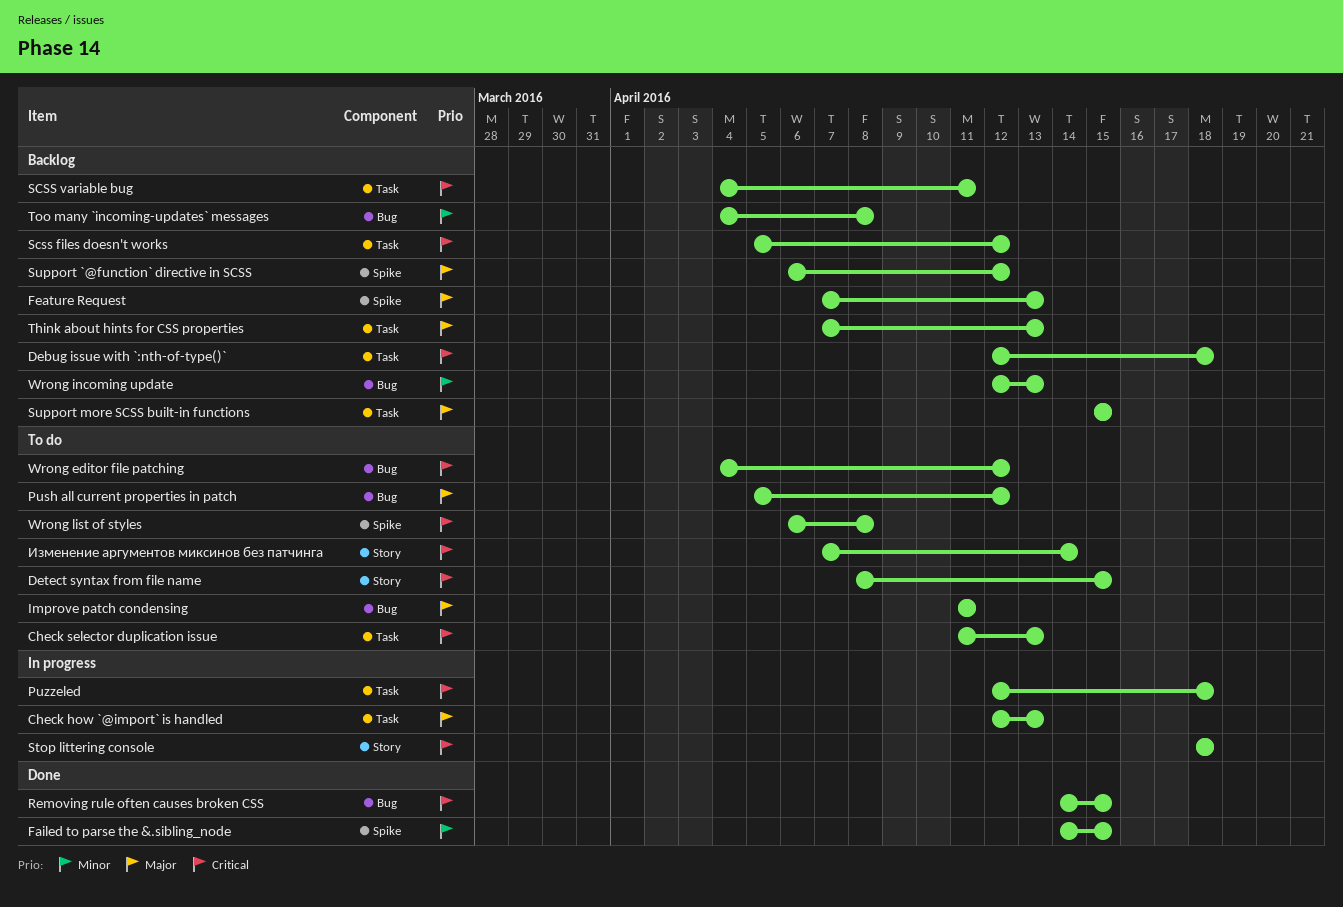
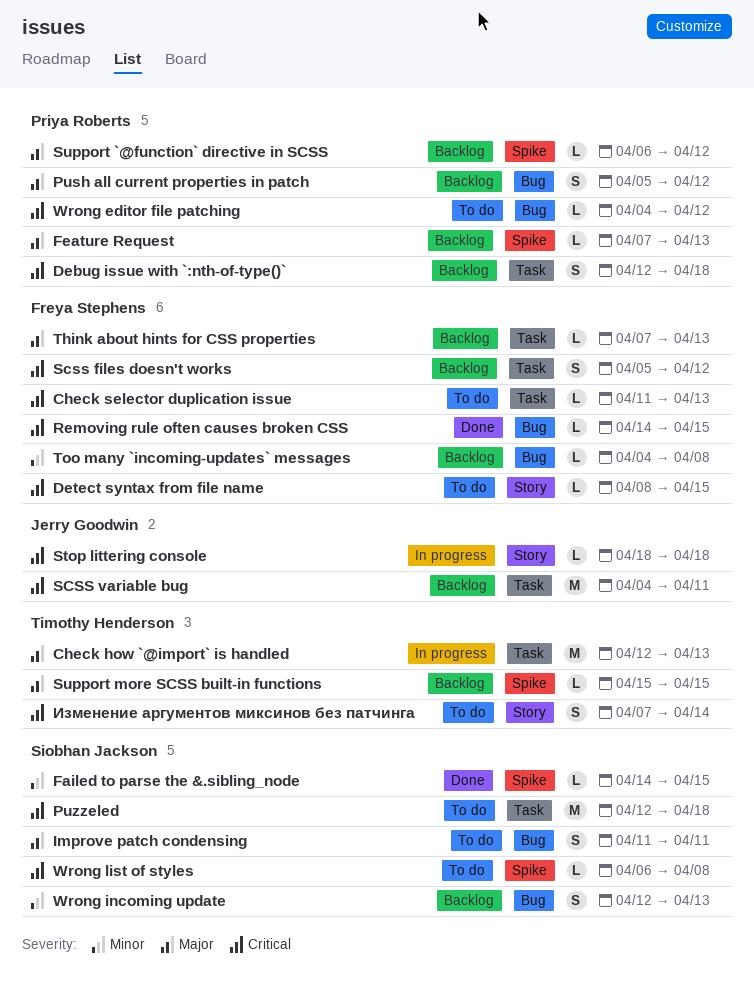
Push all current properties in patch, status: To do -> Backlog
Puzzeled, status: In progress -> To do
Support more SCSS built-in functions, label: Task -> Spike

